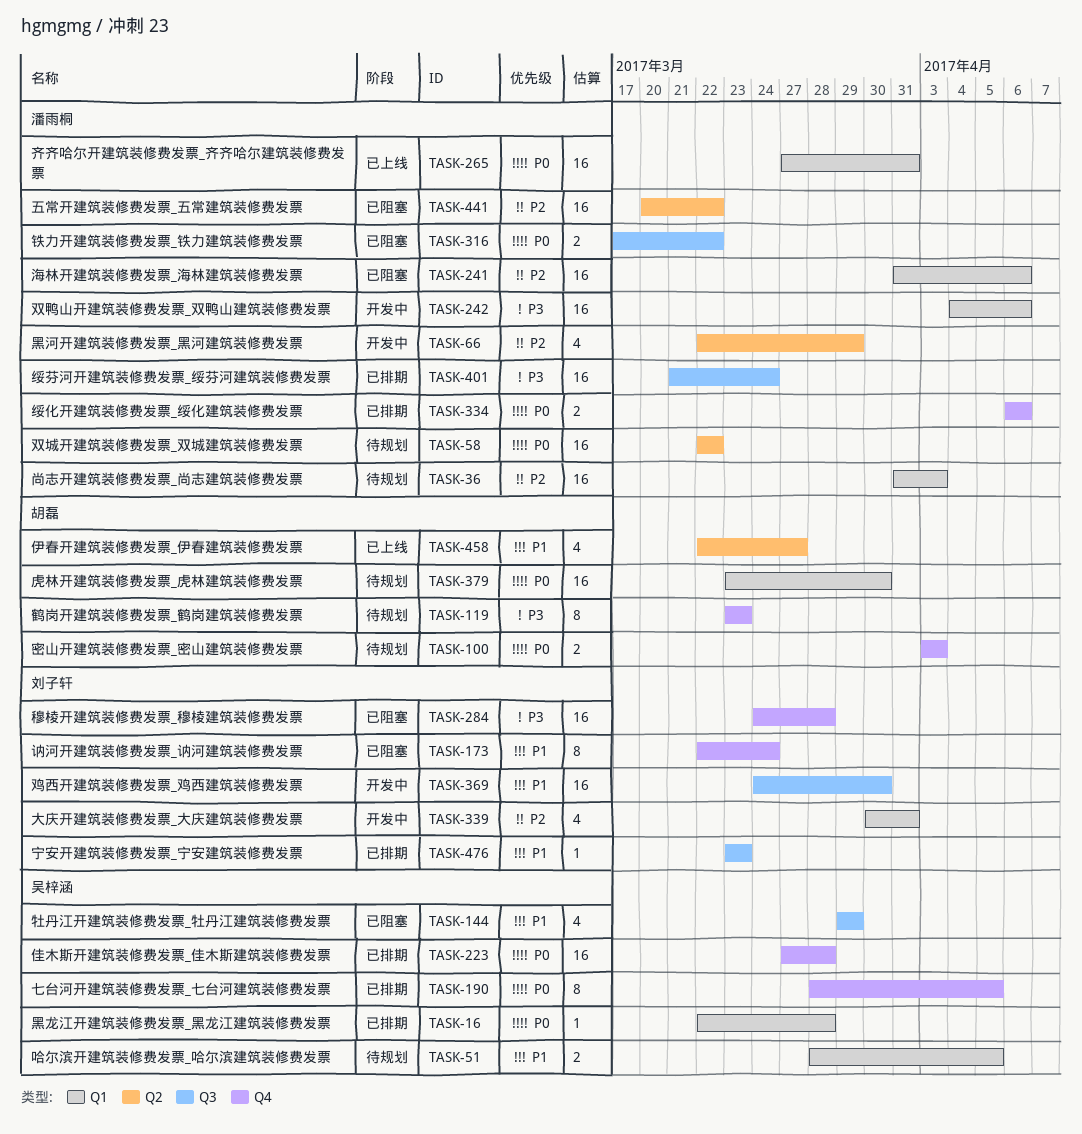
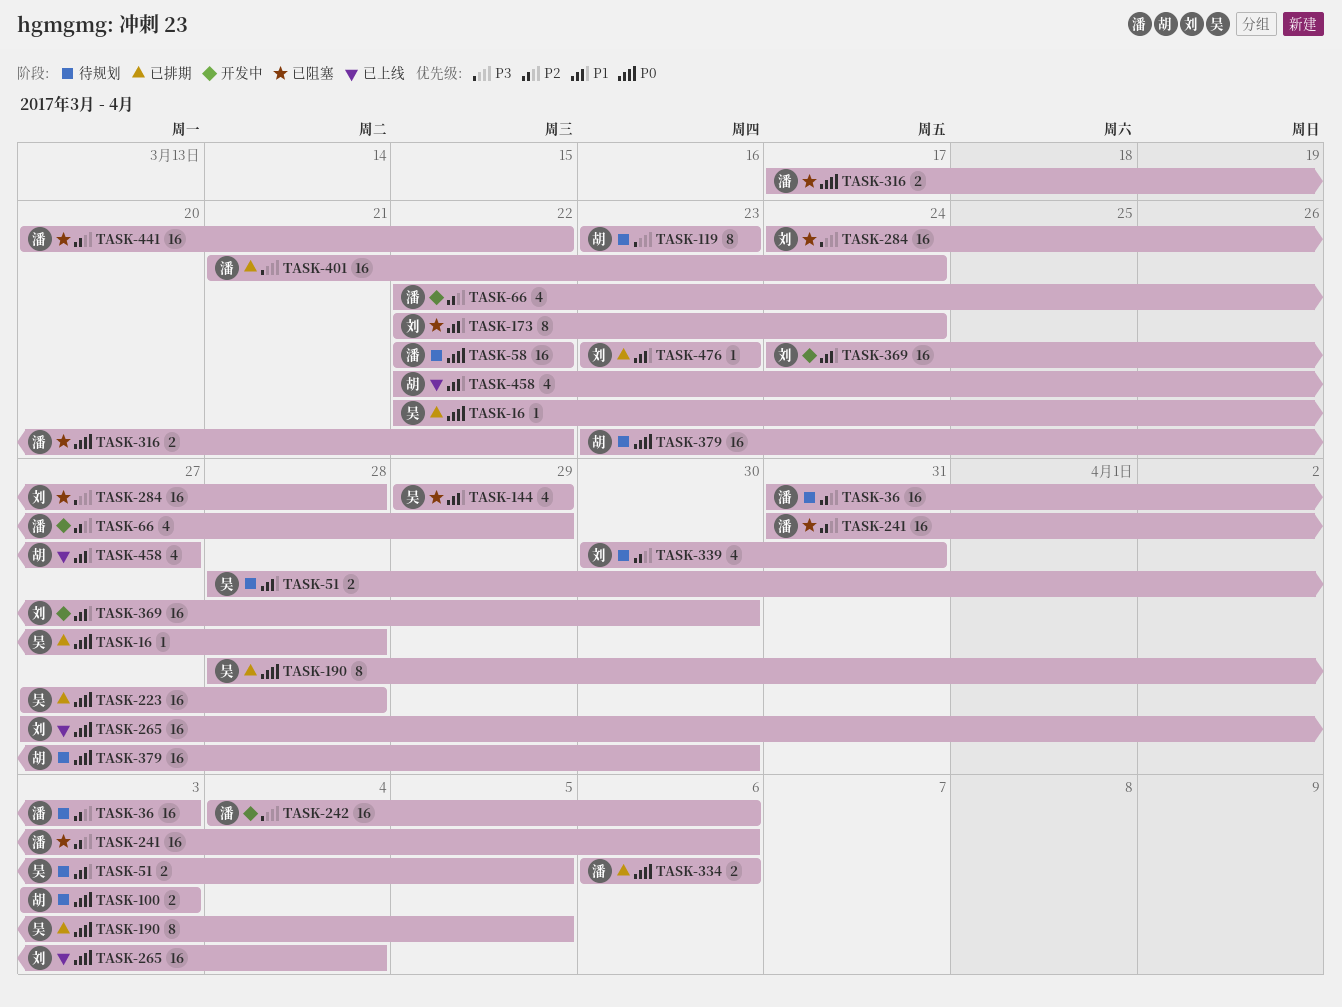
TASK-265, owner: 潘雨桐 -> 刘子轩
TASK-265, due: Mar 31 -> Apr 4
TASK-339, status: 开发中 -> 待规划

